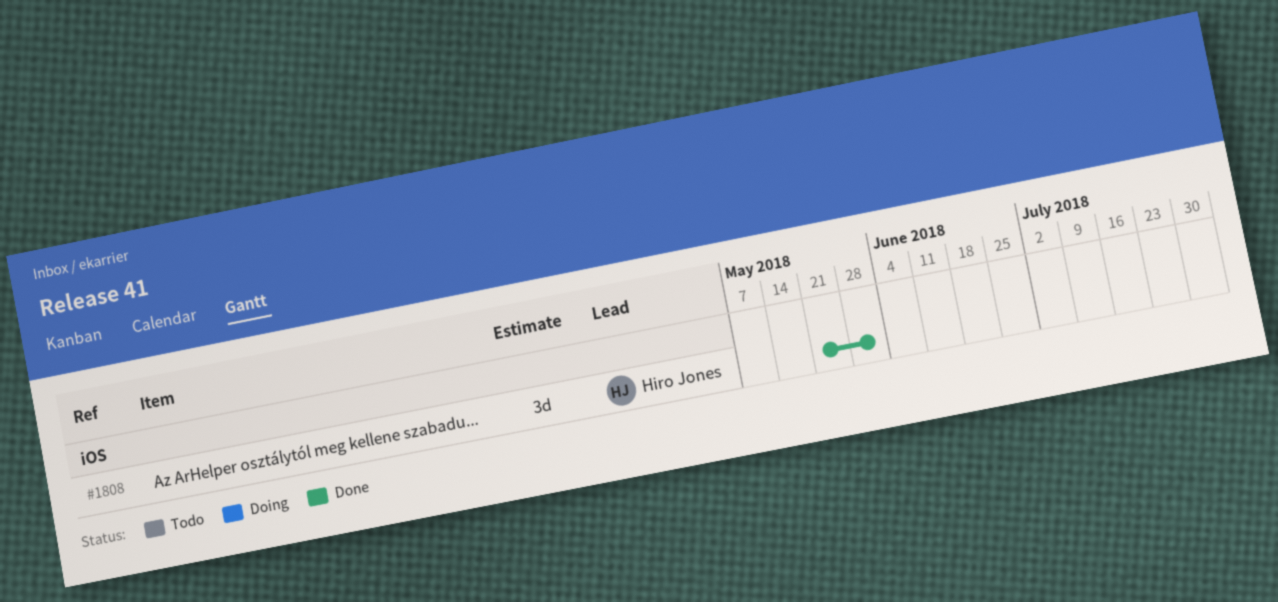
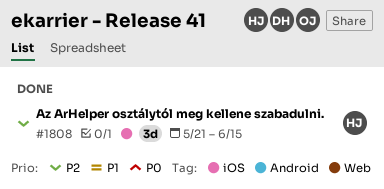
#1808, due: Jun 1 -> Jun 15

